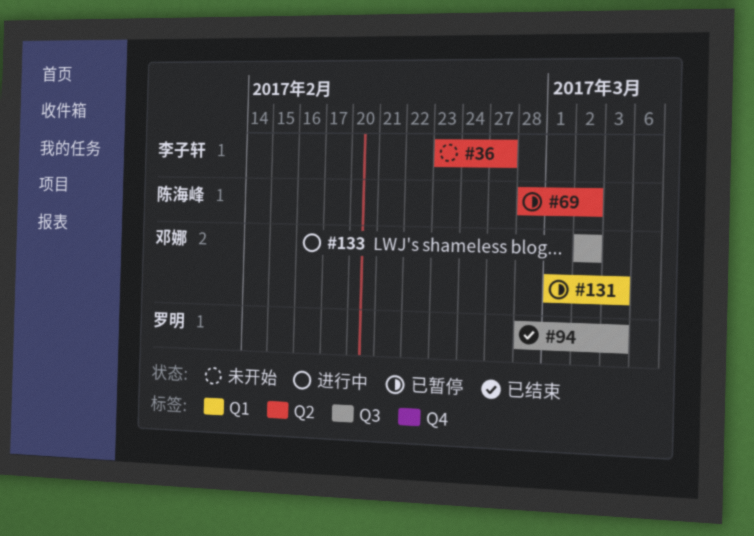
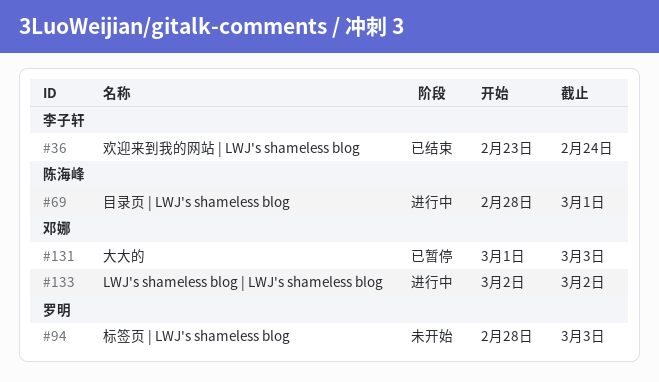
#36, status: 未开始 -> 已结束
#36, due: Feb 27 -> Feb 24
#69, status: 已暂停 -> 进行中
#69, due: Mar 2 -> Mar 1
#94, status: 已结束 -> 未开始

